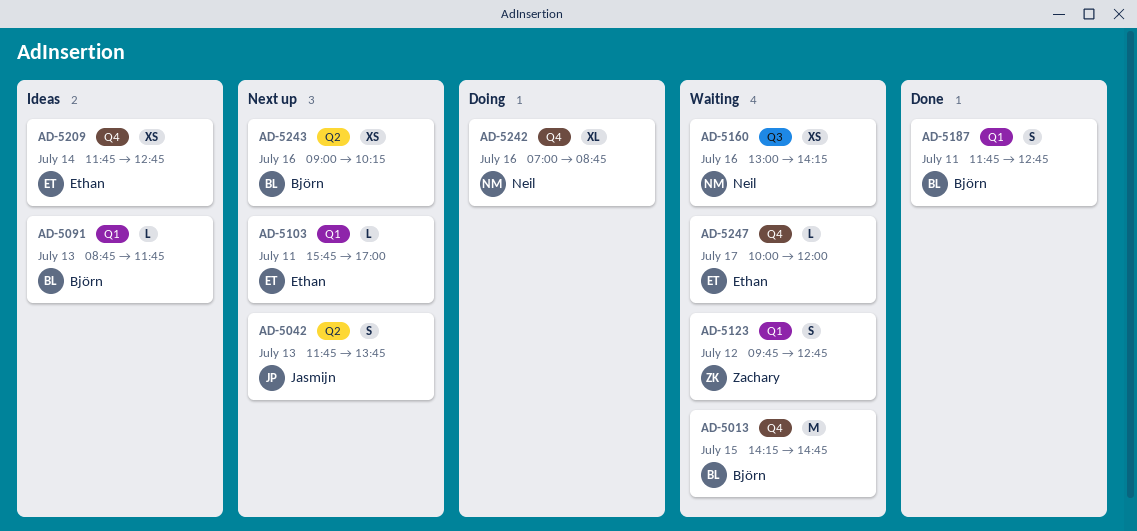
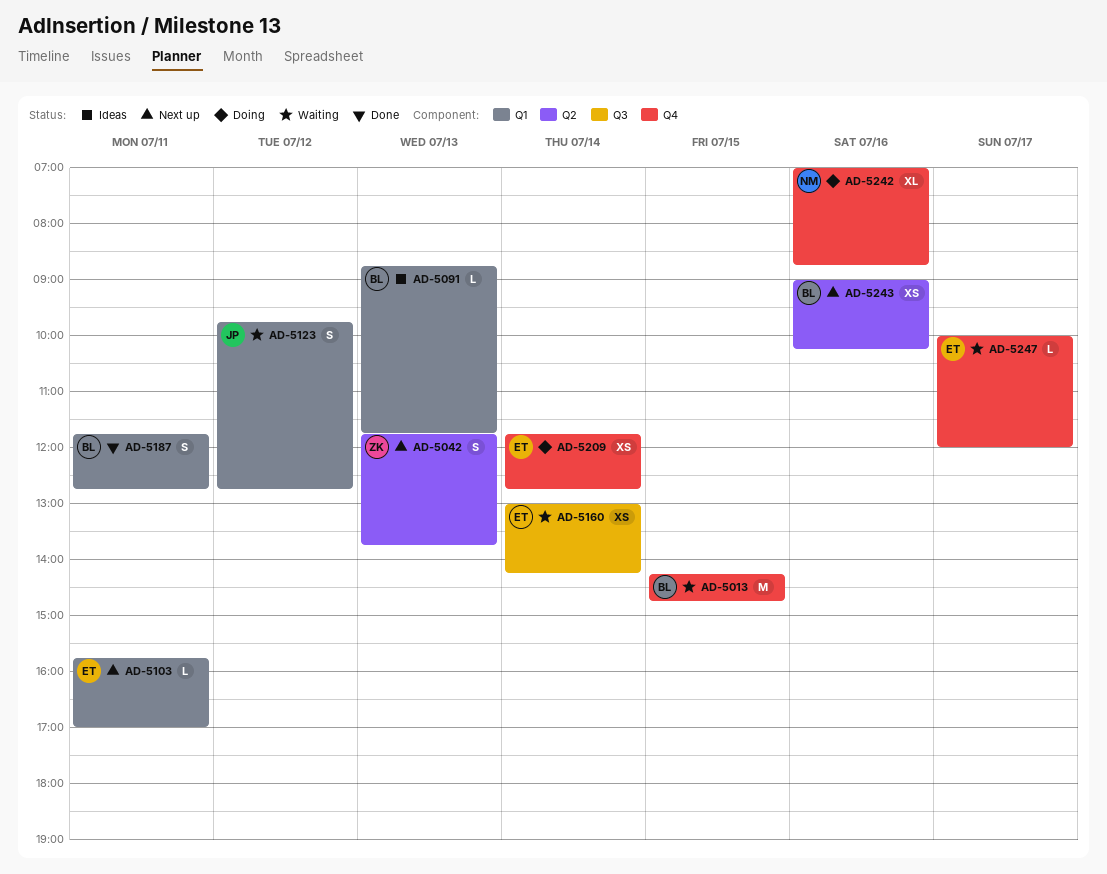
AD-5042, owner: Jasmijn -> Zachary
AD-5123, owner: Zachary -> Jasmijn
AD-5160, owner: Neil -> Ethan
AD-5160, day: Jul 16 -> Jul 14
AD-5209, status: Ideas -> Doing

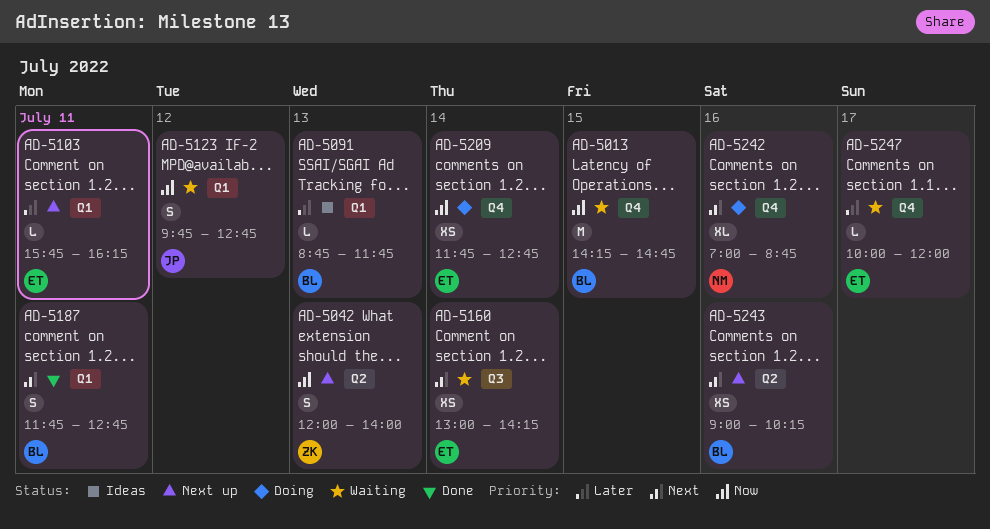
AD-5042, begins: 11:45 -> 12:00
AD-5042, ends: 13:45 -> 14:00
AD-5103, ends: 17:00 -> 16:15

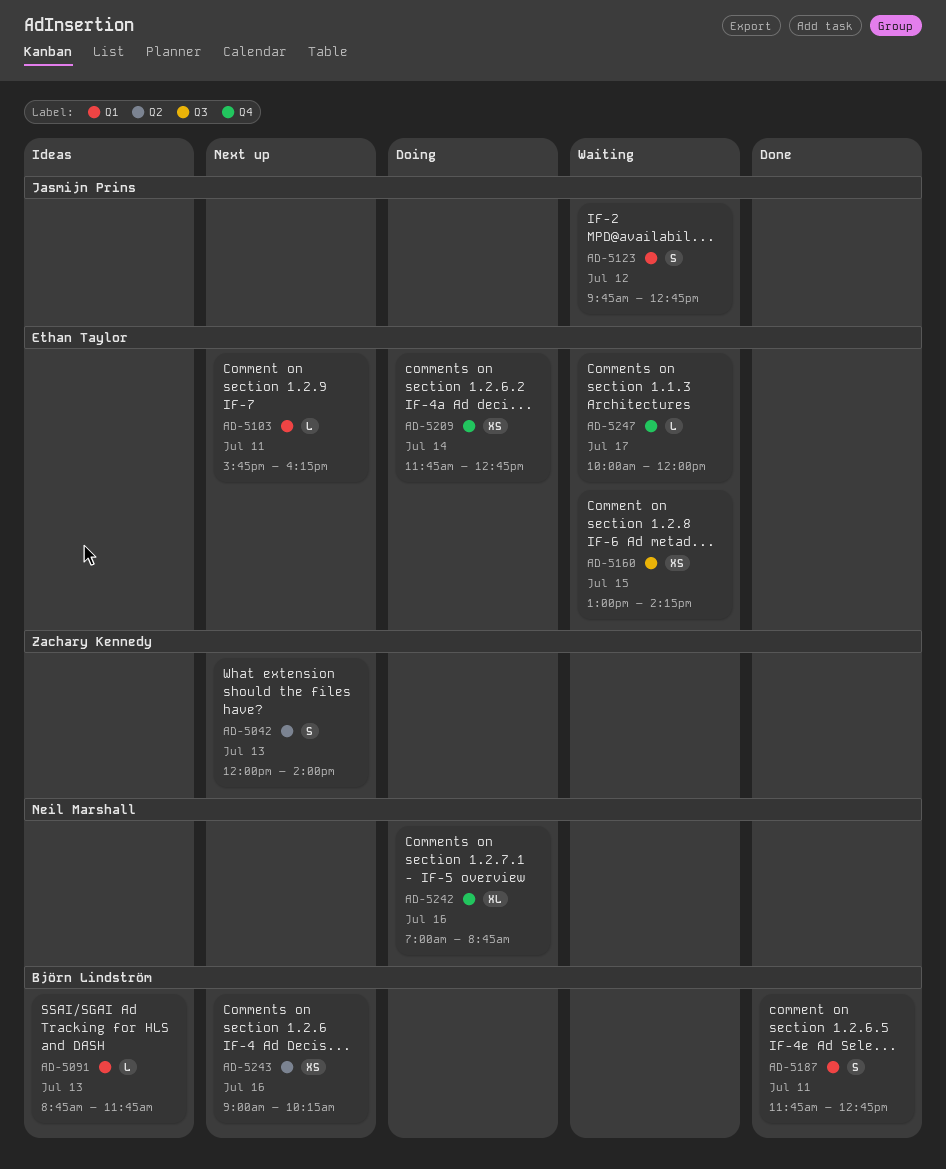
AD-5013: present -> none
AD-5160, day: Jul 14 -> Jul 15

